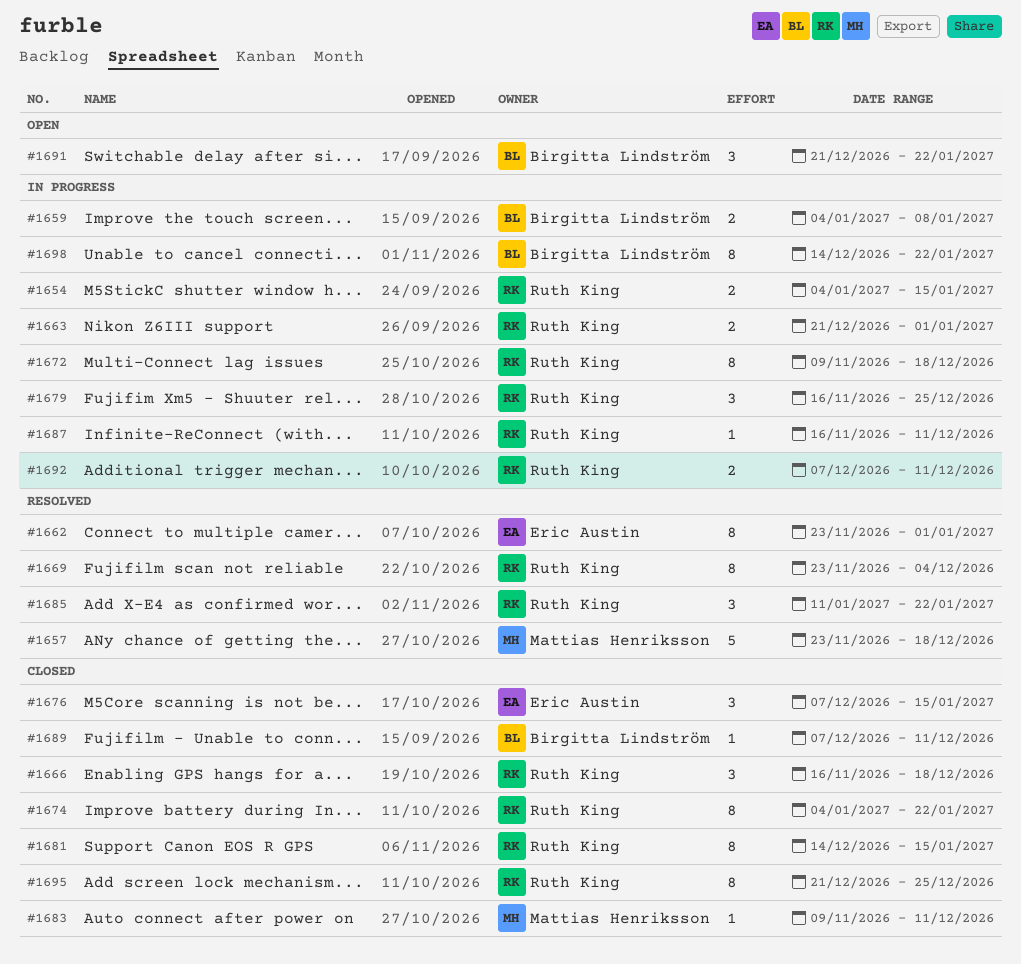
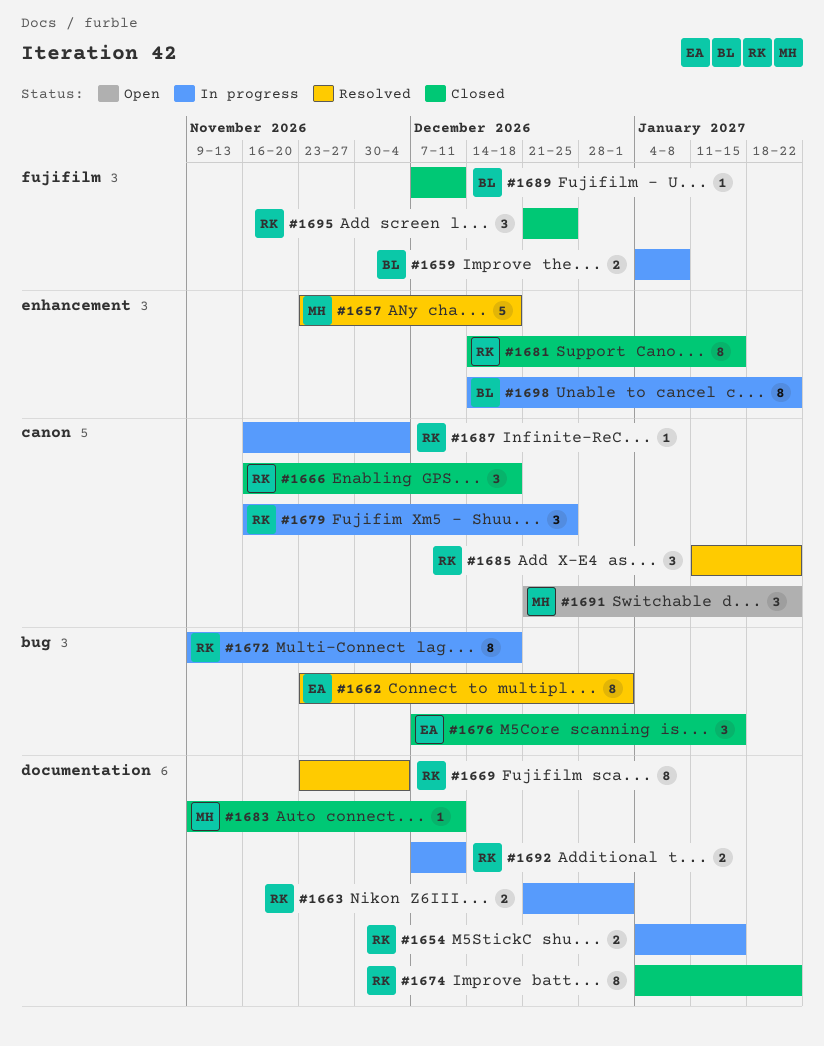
#1687, due: Dec 11 -> Dec 4
#1691, owner: Birgitta Lindström -> Mattias Henriksson
#1695, estimate: 8 -> 3

